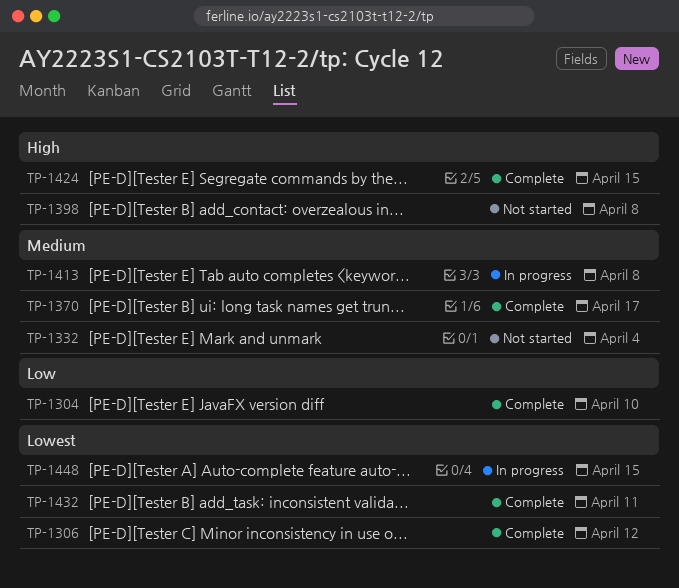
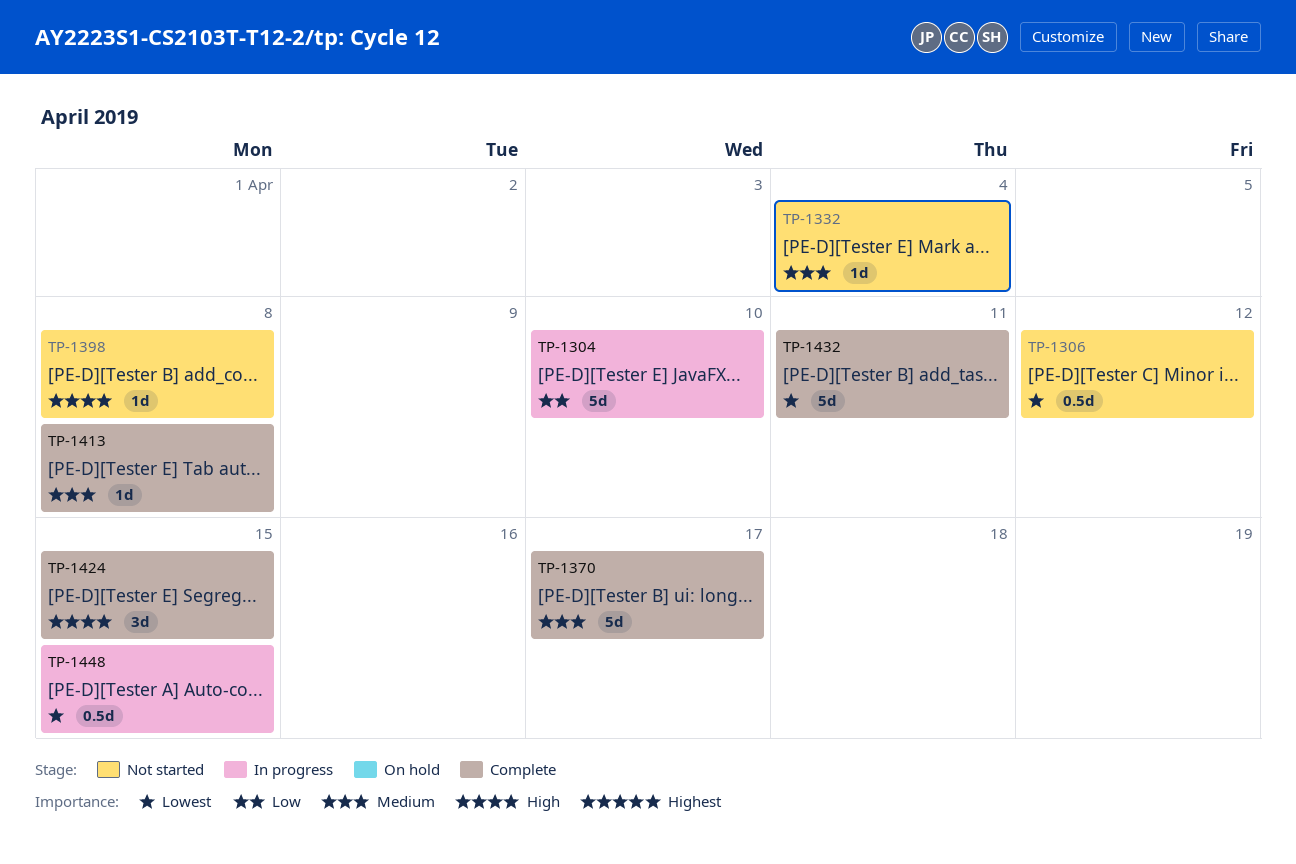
TP-1304, status: Complete -> In progress
TP-1306, status: Complete -> Not started
TP-1413, status: In progress -> Complete

